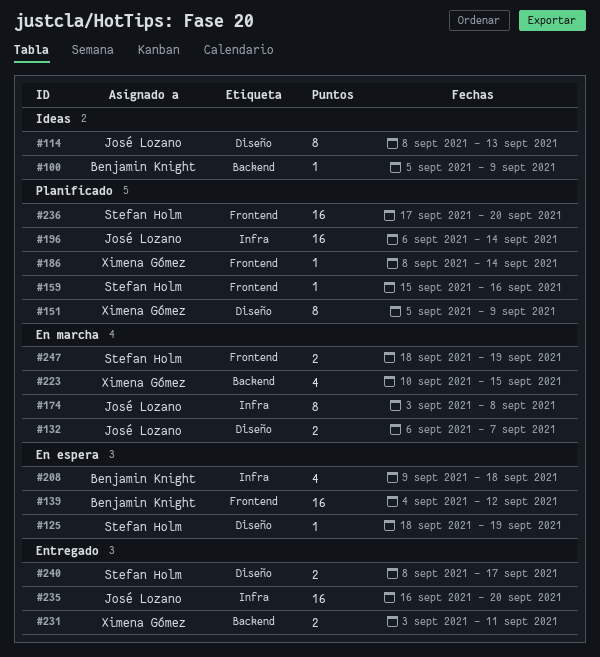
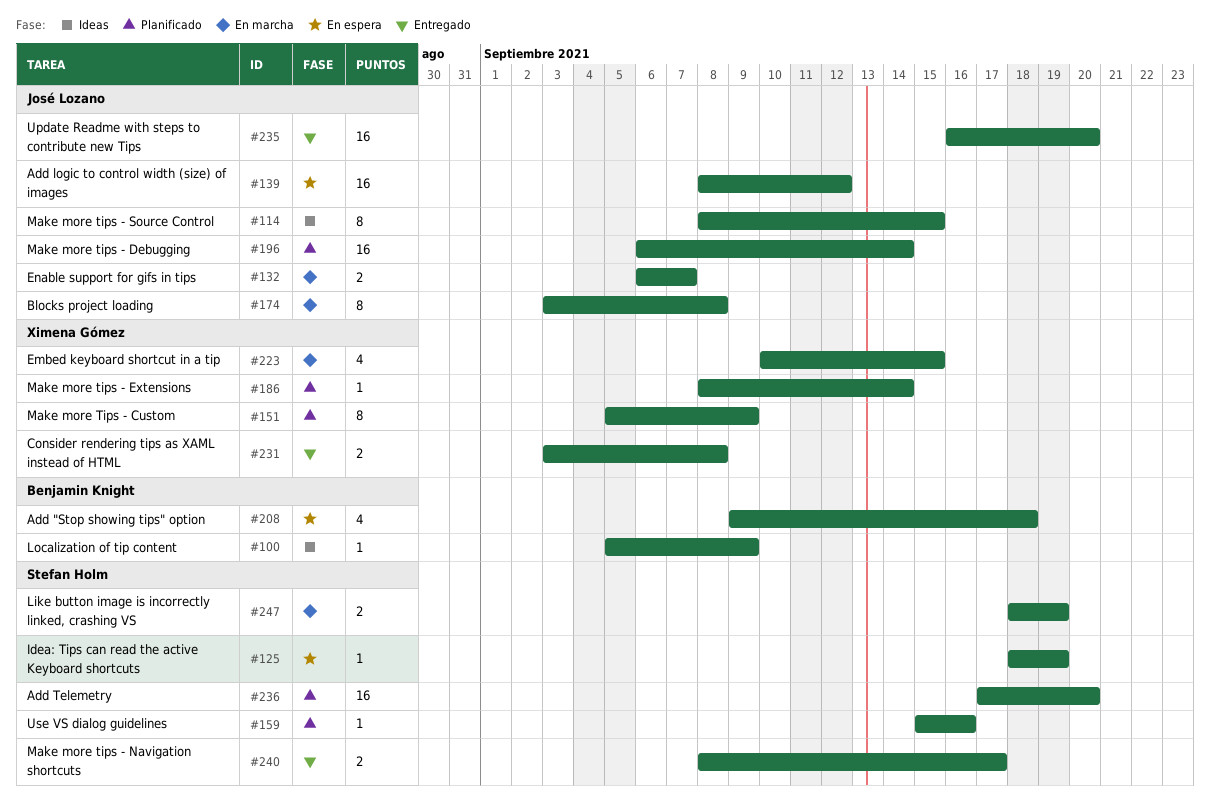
#114, due: Sep 13 -> Sep 15
#139, owner: Benjamin Knight -> José Lozano
#139, start: Sep 4 -> Sep 8
#231, due: Sep 11 -> Sep 8

